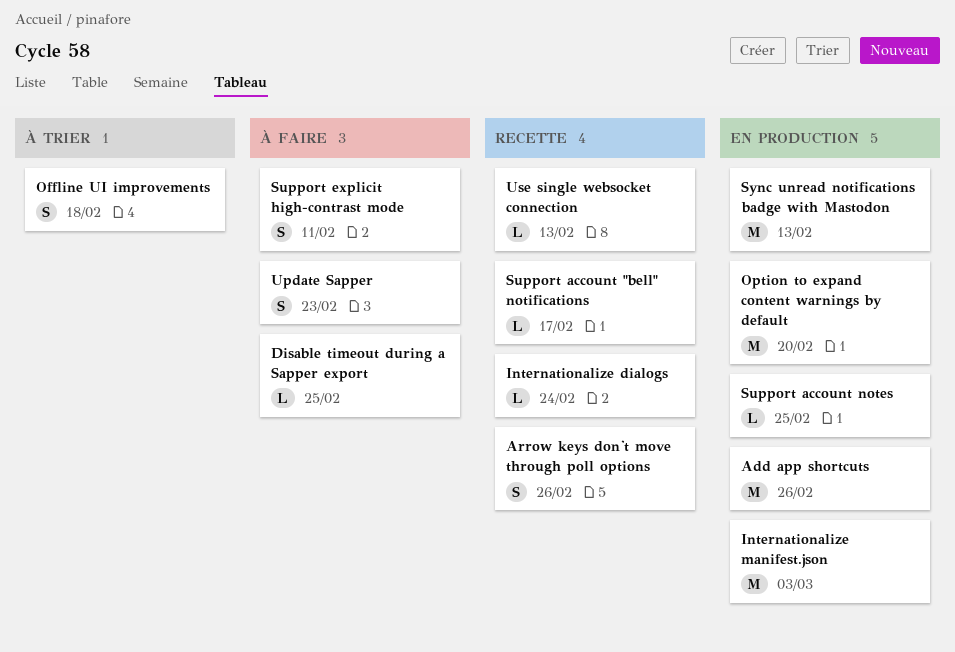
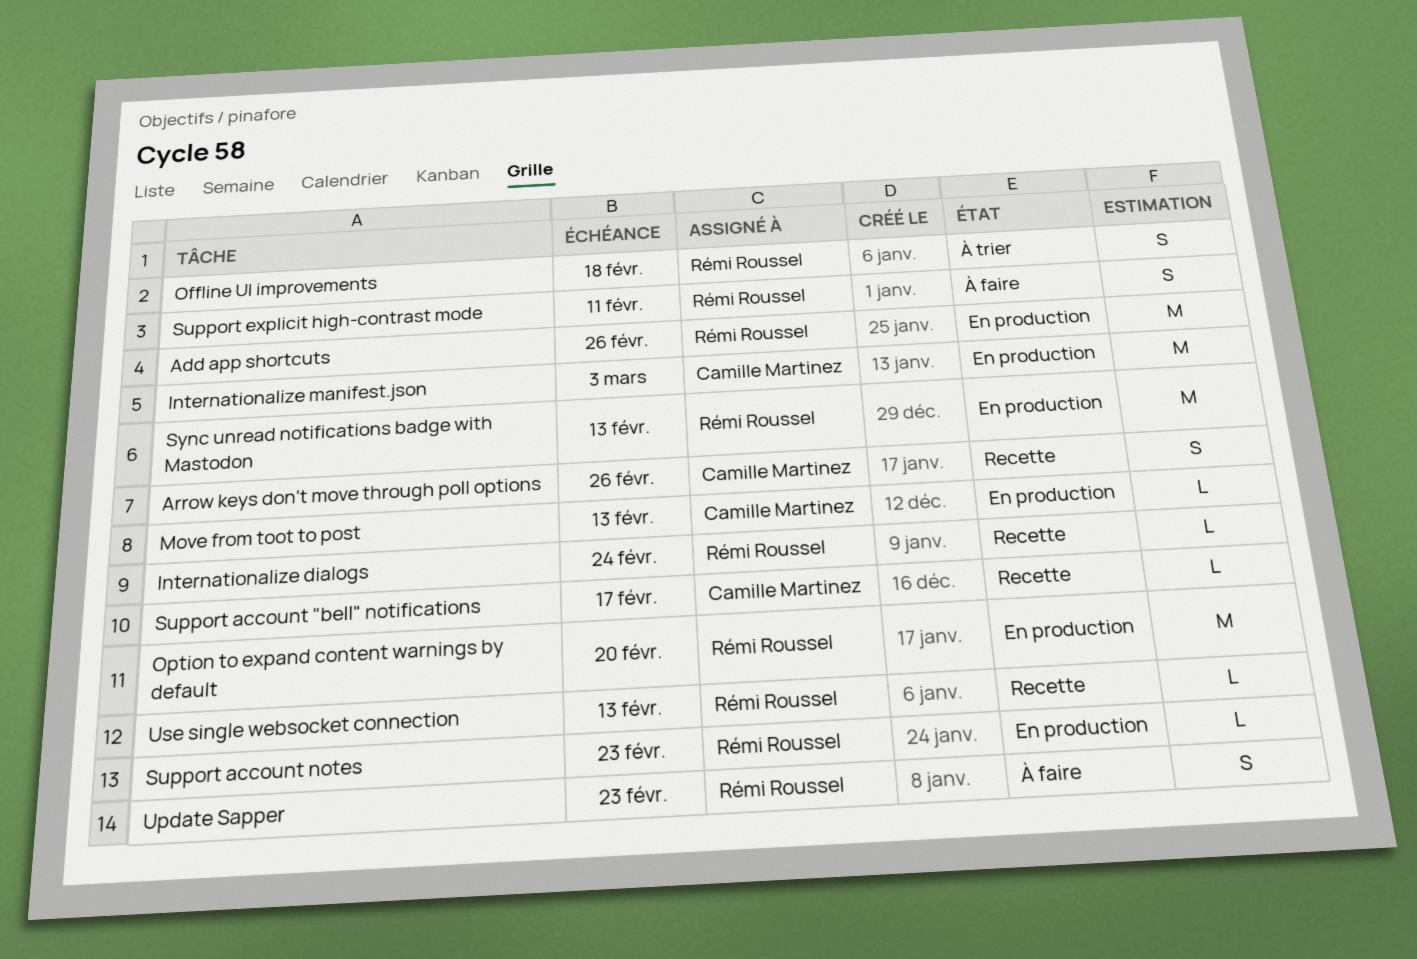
Disable timeout during a Sapper export: present -> none
Move from toot to post: none -> present
Support account notes, due: Feb 25 -> Feb 23

